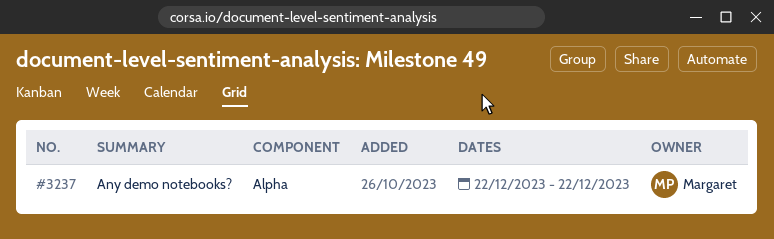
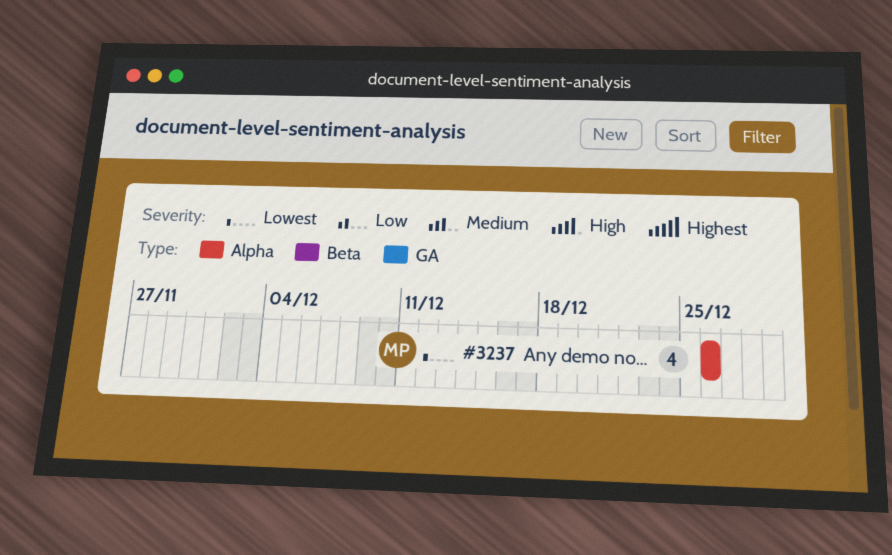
#3237, start: Dec 22 -> Dec 26
#3237, due: Dec 22 -> Dec 26

